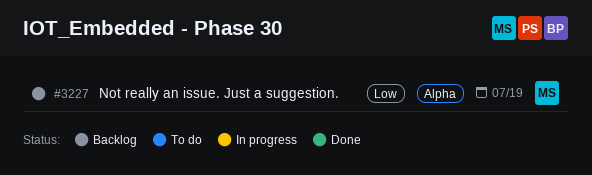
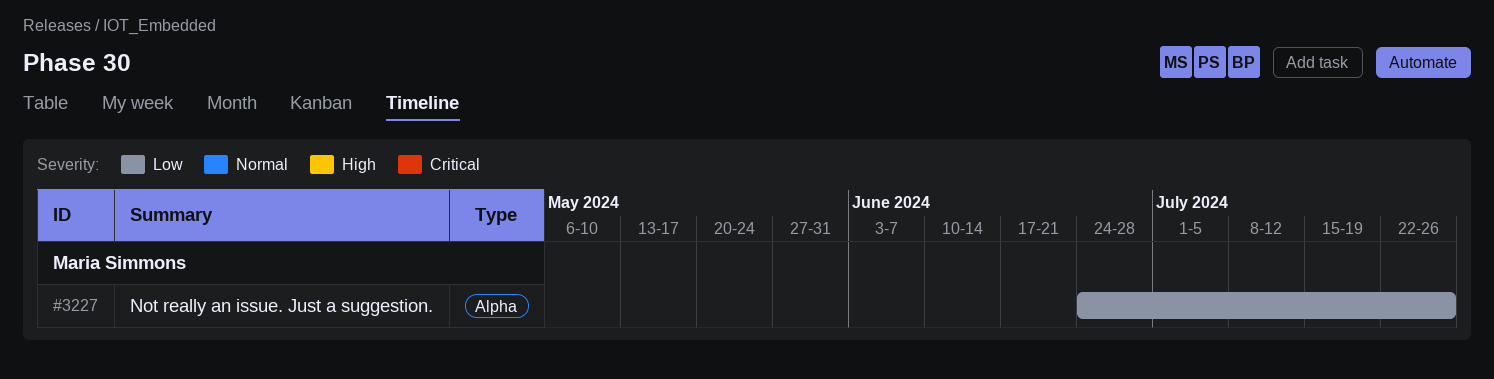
#3227, due: Jul 19 -> Jul 26

